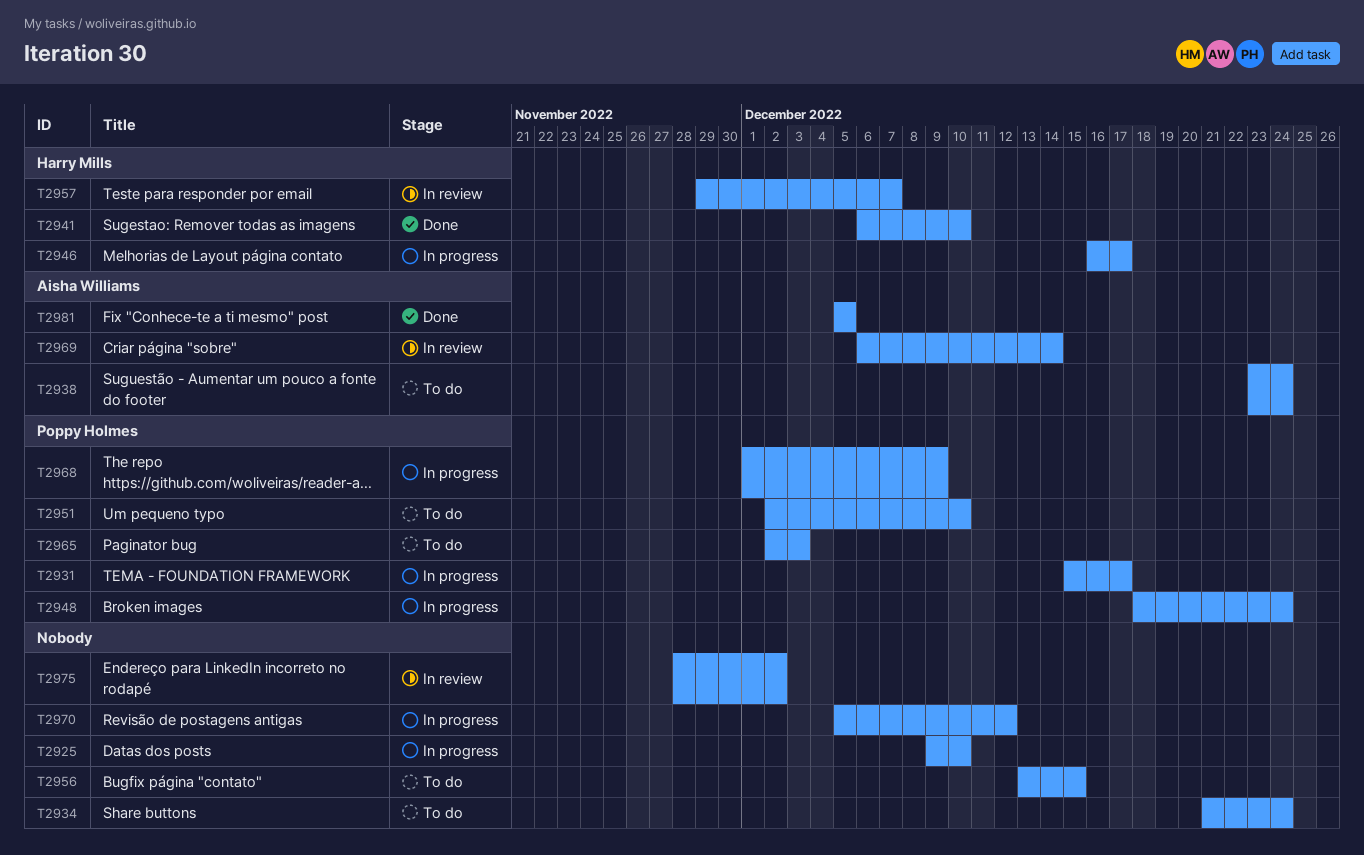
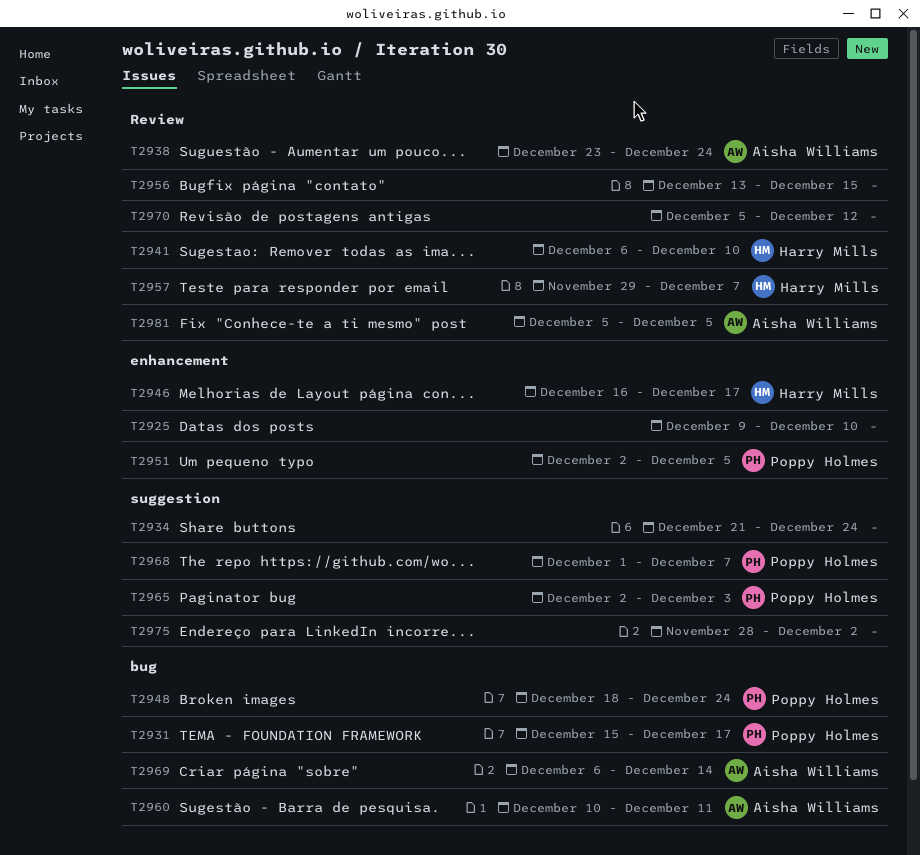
T2951, due: Dec 10 -> Dec 5
T2960: none -> present
T2968, due: Dec 9 -> Dec 7

